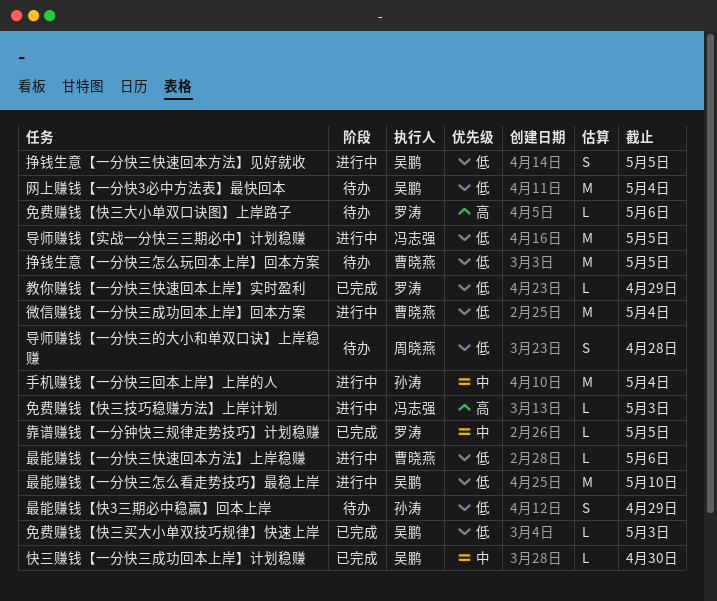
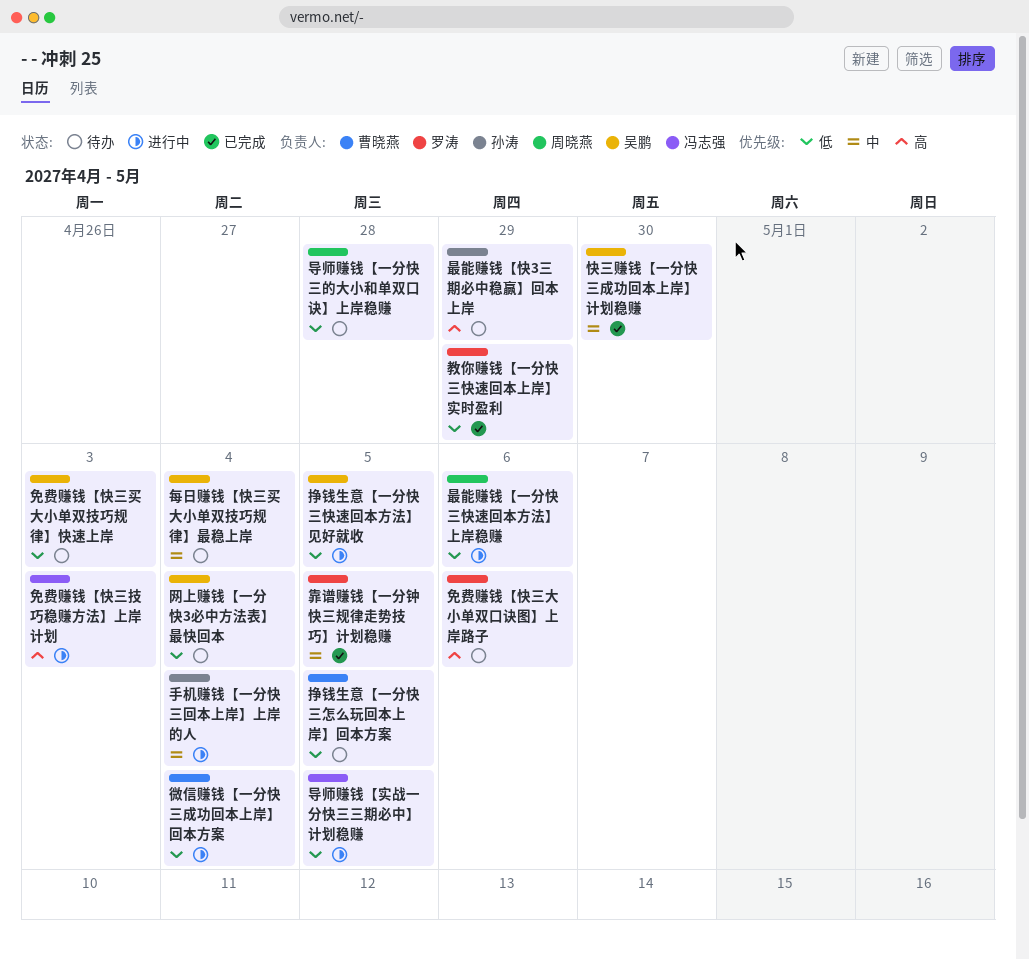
免费赚钱【快三买大小单双技巧规律】快速上岸, status: 已完成 -> 待办
最能赚钱【一分快三快速回本方法】上岸稳赚, owner: 曹晓燕 -> 周晓燕
最能赚钱【一分快三怎么看走势技巧】最稳上岸: present -> none
最能赚钱【快3三期必中稳赢】回本上岸, priority: 低 -> 高
每日赚钱【快三买大小单双技巧规律】最稳上岸: none -> present

